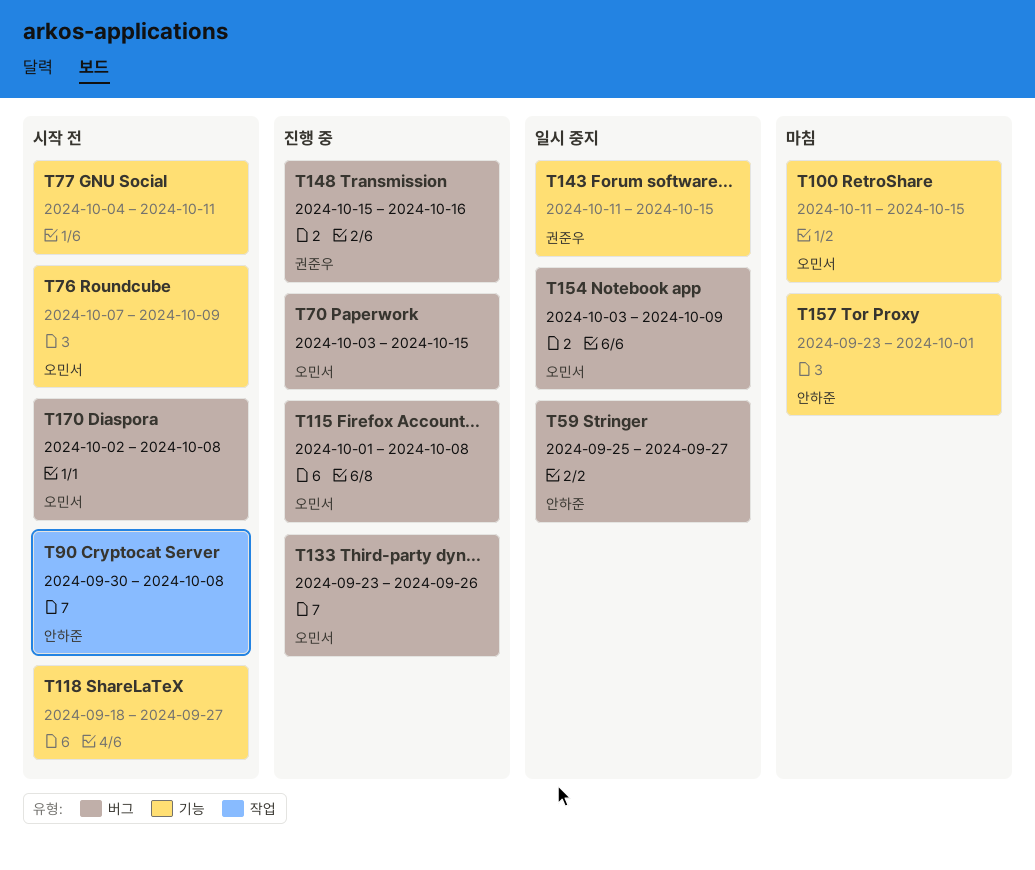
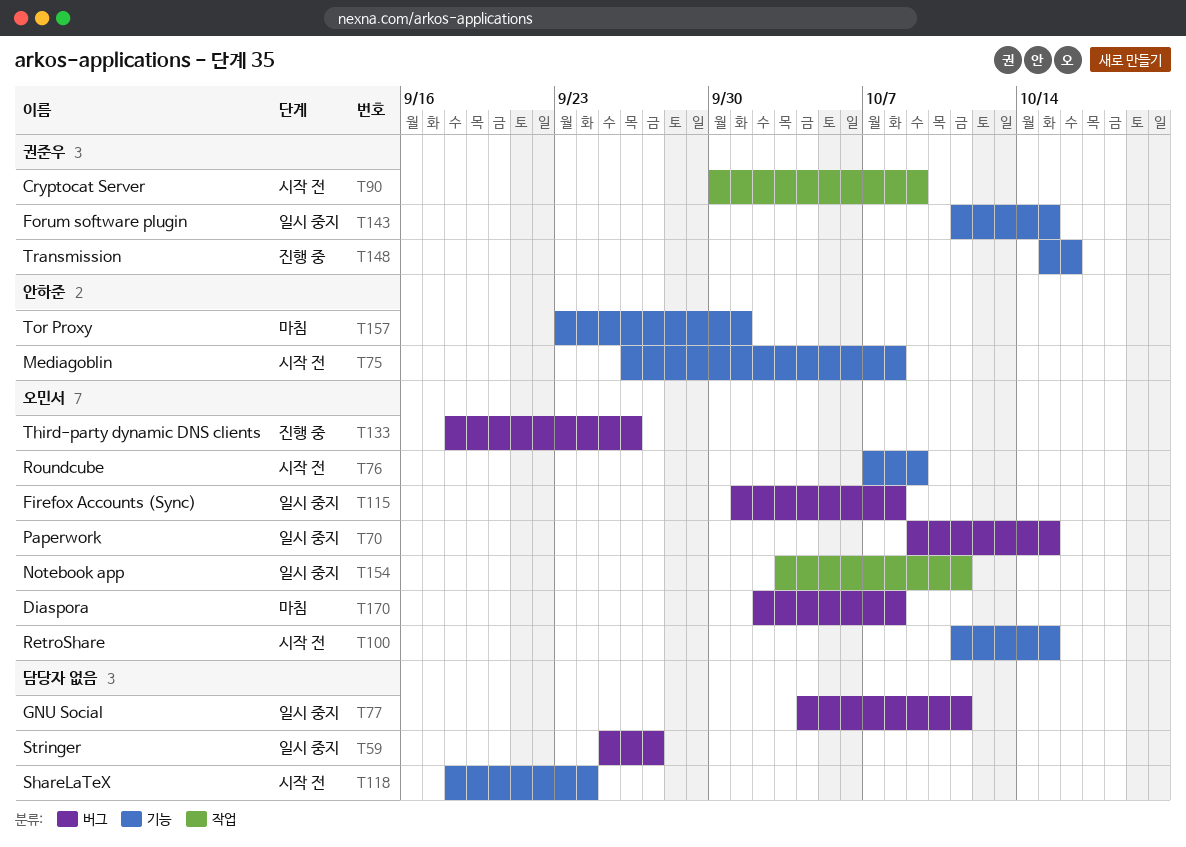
T59, owner: 안하준 -> none
T70, status: 진행 중 -> 일시 중지
T70, start: Oct 3 -> Oct 9
T75: none -> present
T77, status: 시작 전 -> 일시 중지
T77, label: 기능 -> 버그
T90, owner: 안하준 -> 권준우
T90, due: Oct 8 -> Oct 9
T100, status: 마침 -> 시작 전
T115, status: 진행 중 -> 일시 중지
T118, due: Sep 27 -> Sep 24
T133, start: Sep 23 -> Sep 18
T148, label: 버그 -> 기능
T154, label: 버그 -> 작업
T154, due: Oct 9 -> Oct 11
T170, status: 시작 전 -> 마침

